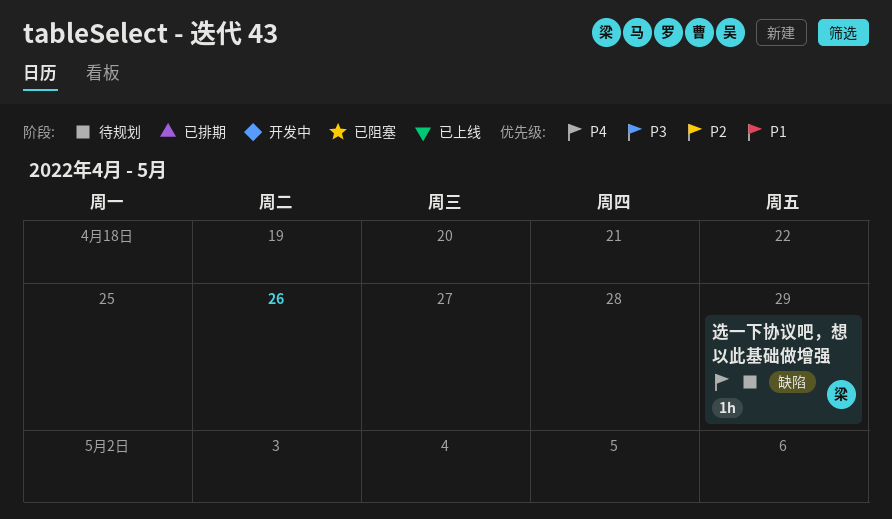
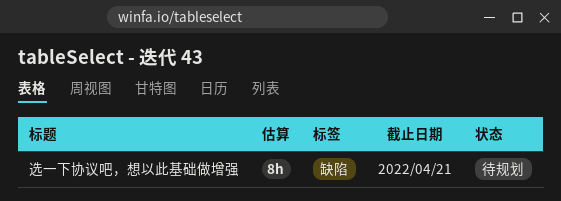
选一下协议吧，想以此基础做增强, estimate: 1h -> 8h
选一下协议吧，想以此基础做增强, due: Apr 29 -> Apr 21

